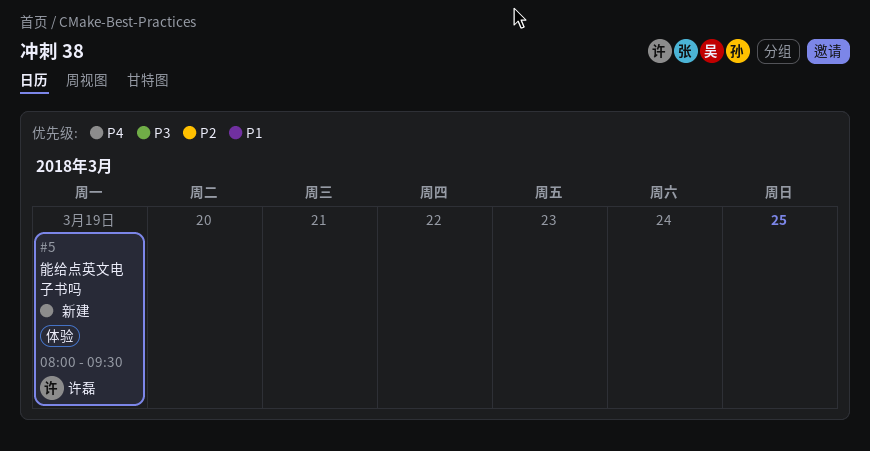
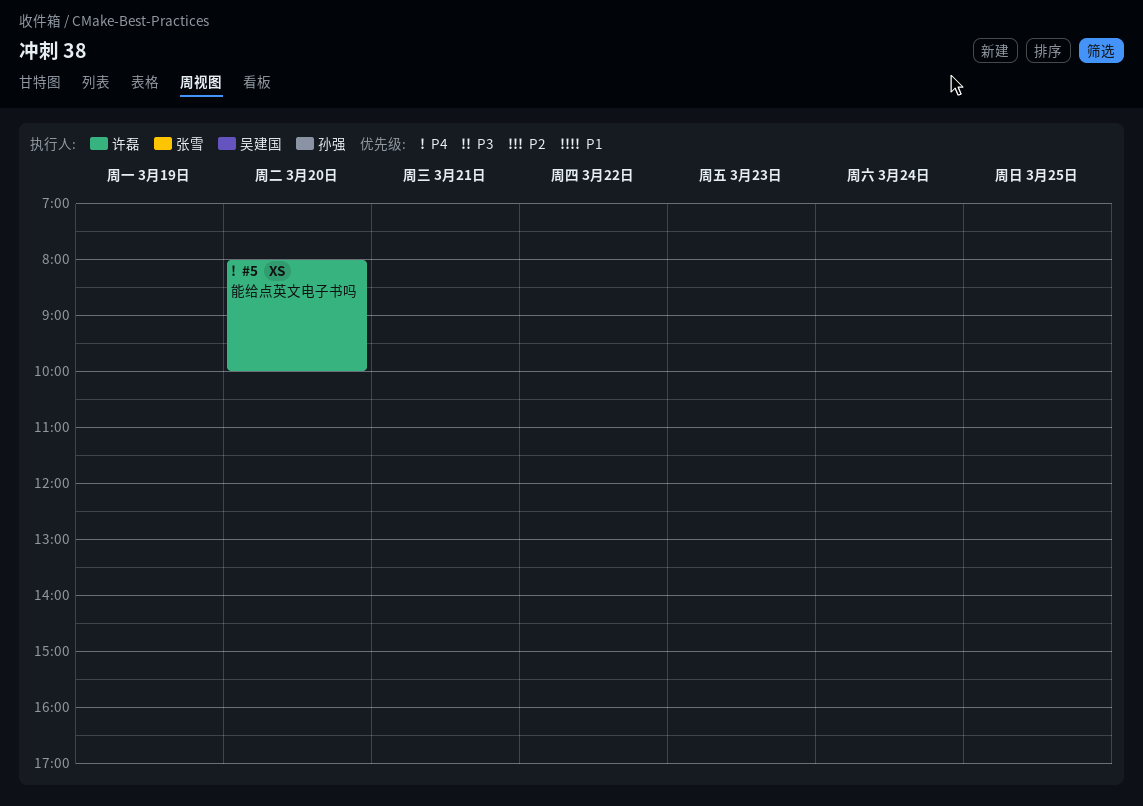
#5, day: Mar 19 -> Mar 20
#5, ends: 09:30 -> 10:00

